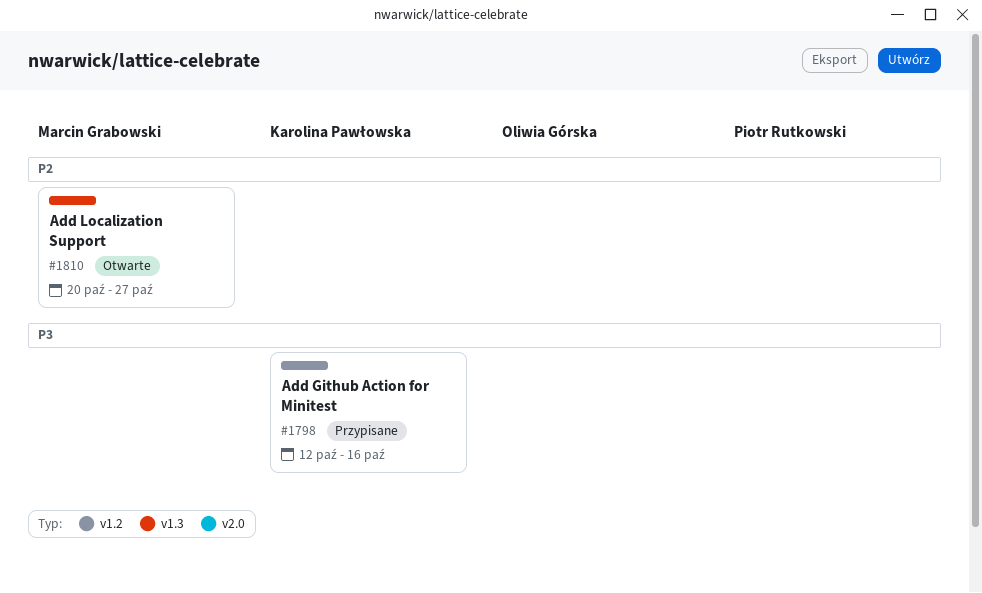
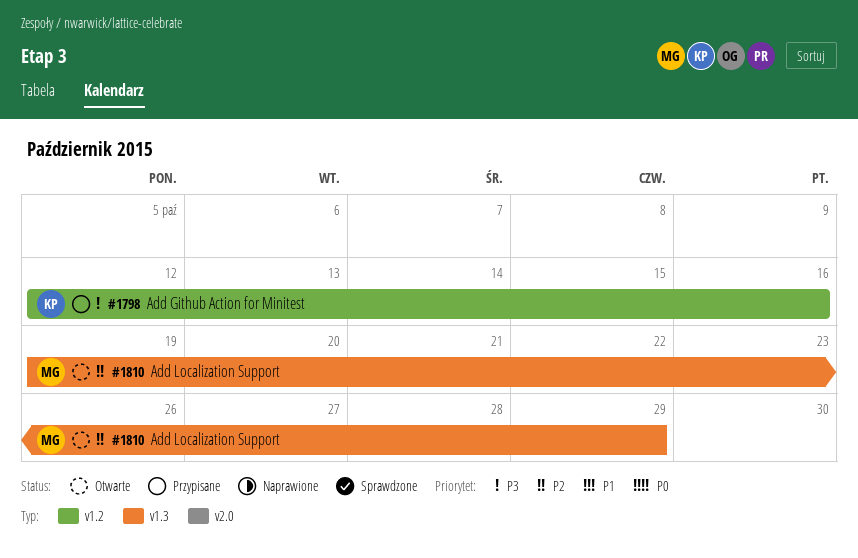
#1810, start: Oct 20 -> Oct 19
#1810, due: Oct 27 -> Oct 29

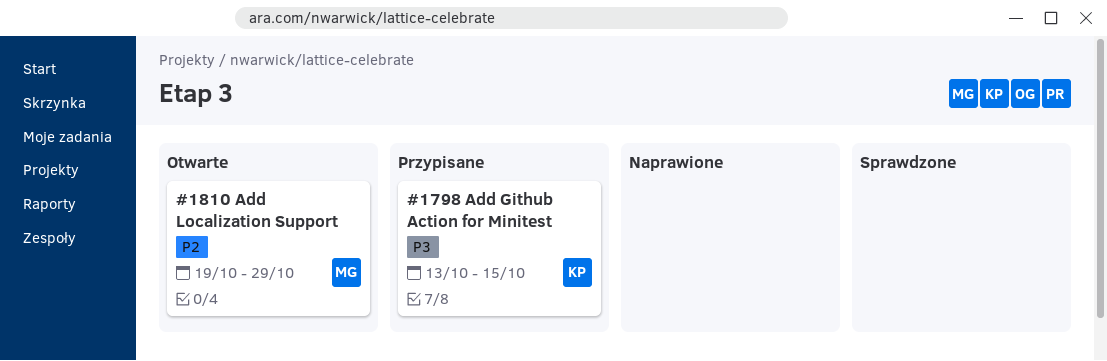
#1798, start: Oct 12 -> Oct 13
#1798, due: Oct 16 -> Oct 15

